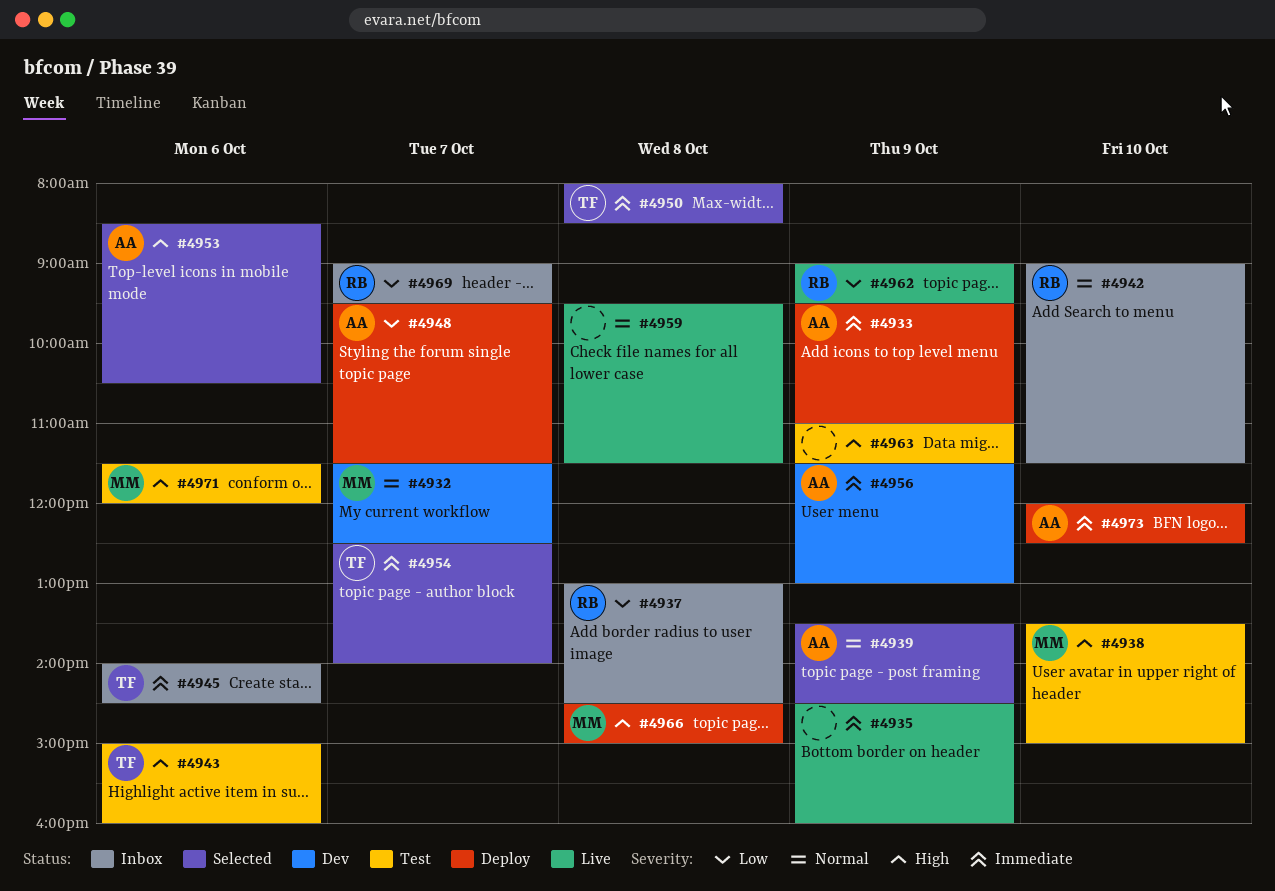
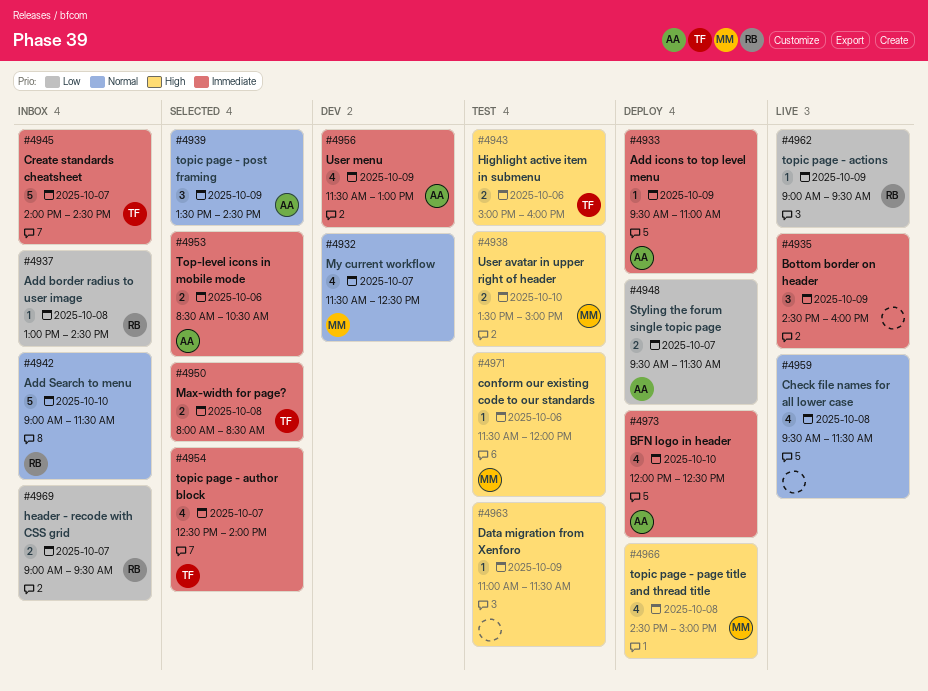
#4945, day: Oct 6 -> Oct 7
#4953, priority: High -> Immediate

